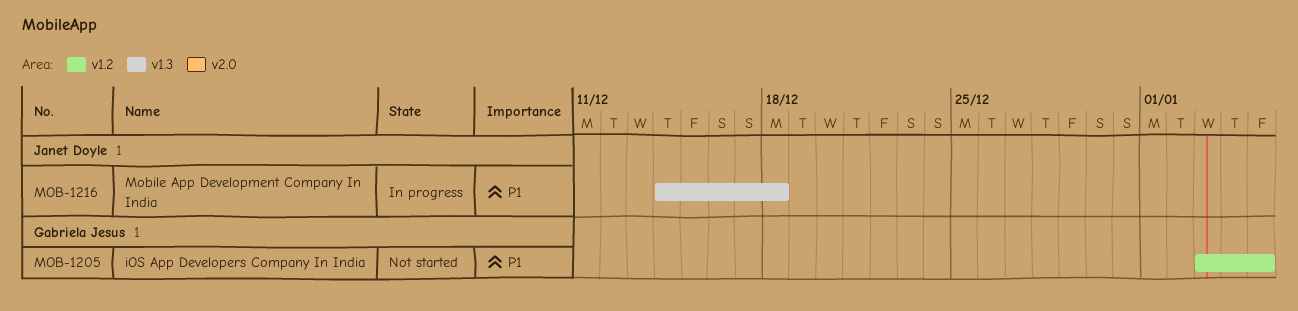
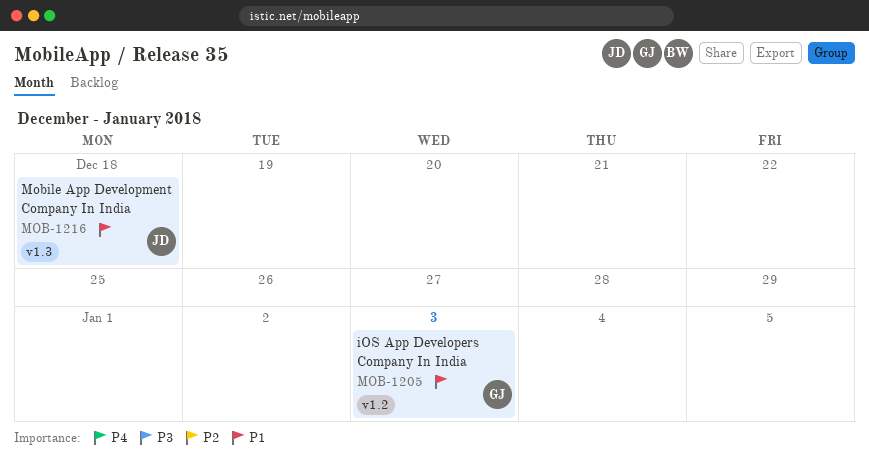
MOB-1205, due: Jan 5 -> Jan 3

